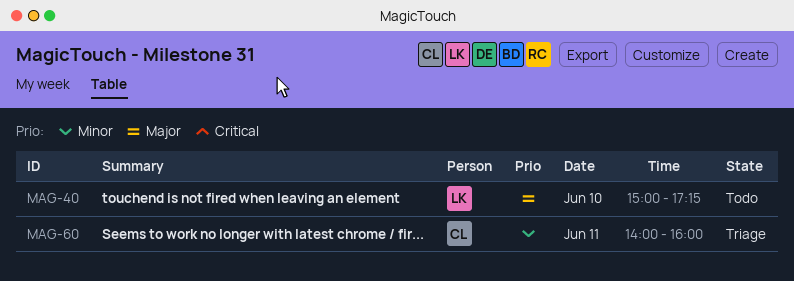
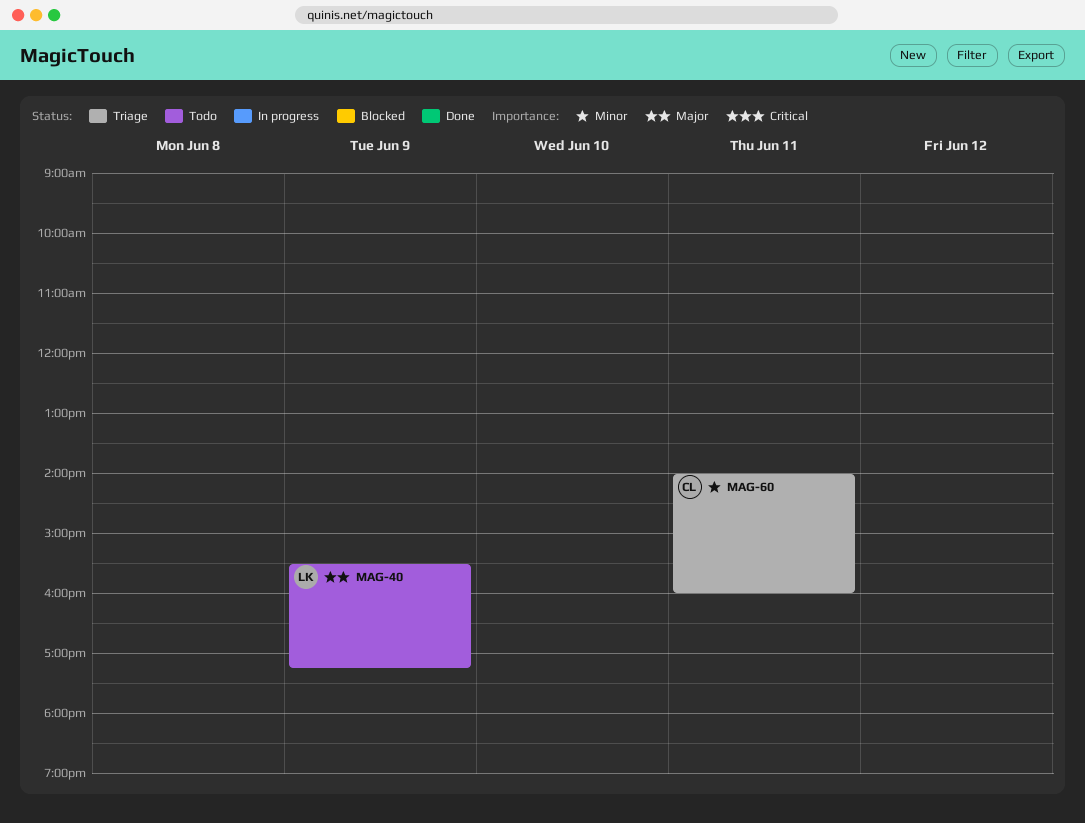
MAG-40, day: Jun 10 -> Jun 9
MAG-40, begins: 15:00 -> 15:30

